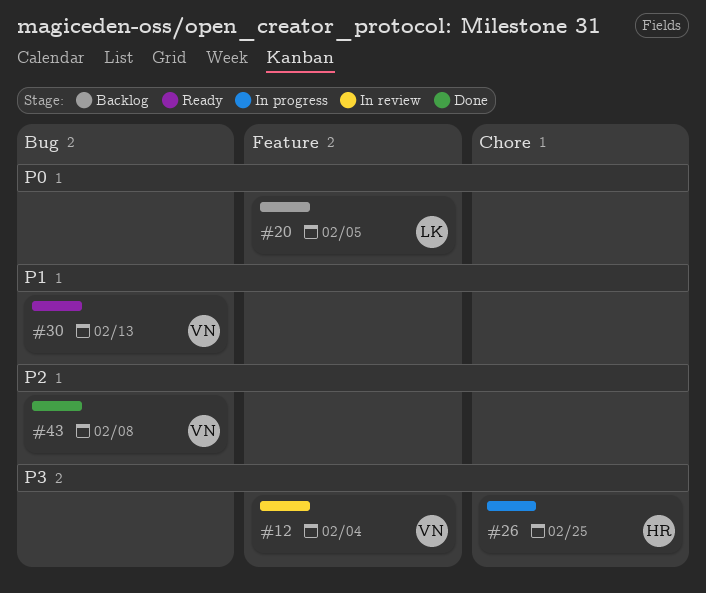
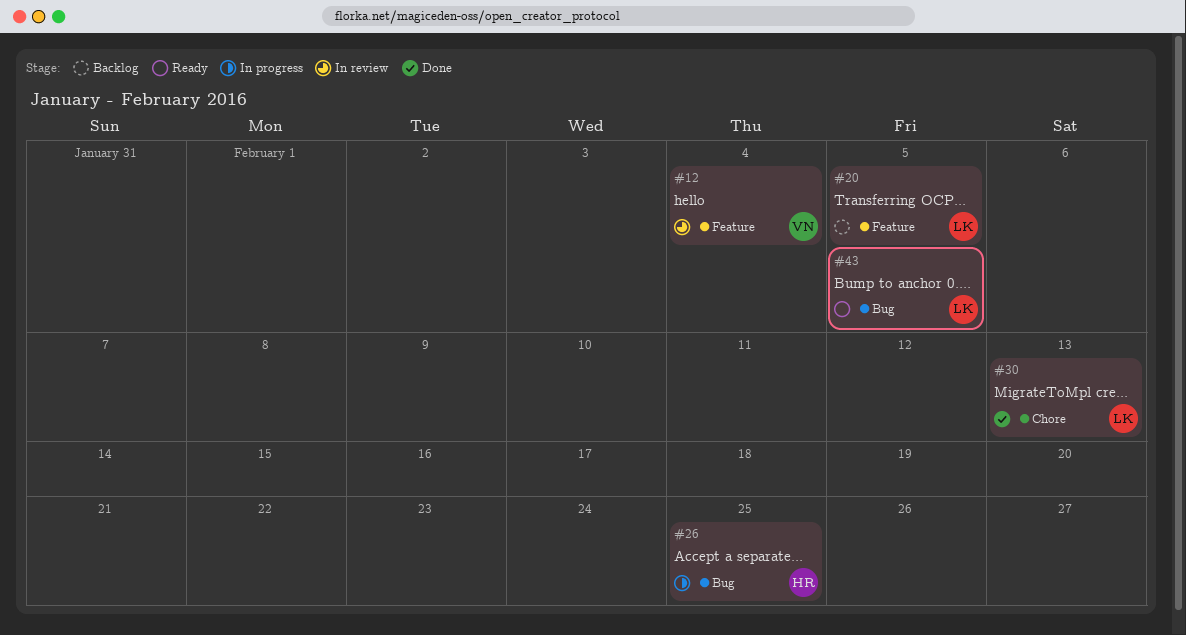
#26, label: Chore -> Bug
#30, status: Ready -> Done
#30, owner: VN -> LK
#30, label: Bug -> Chore
#43, status: Done -> Ready
#43, owner: VN -> LK
#43, due: Feb 8 -> Feb 5

